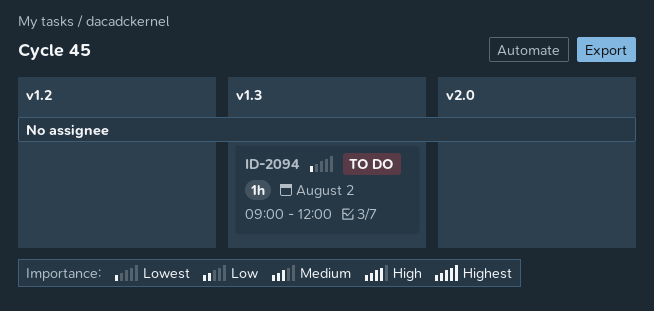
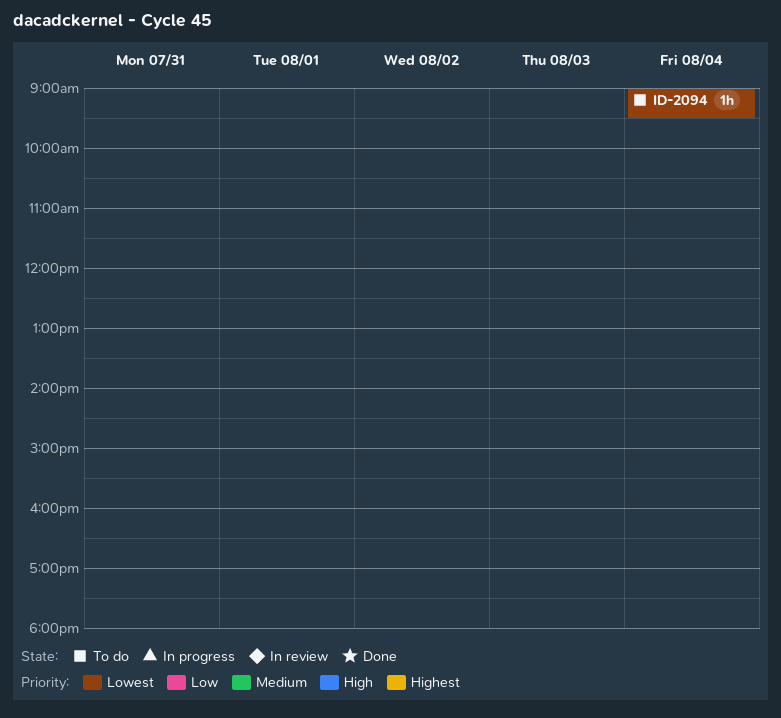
ID-2094, day: Aug 2 -> Aug 4
ID-2094, ends: 12:00 -> 09:30

